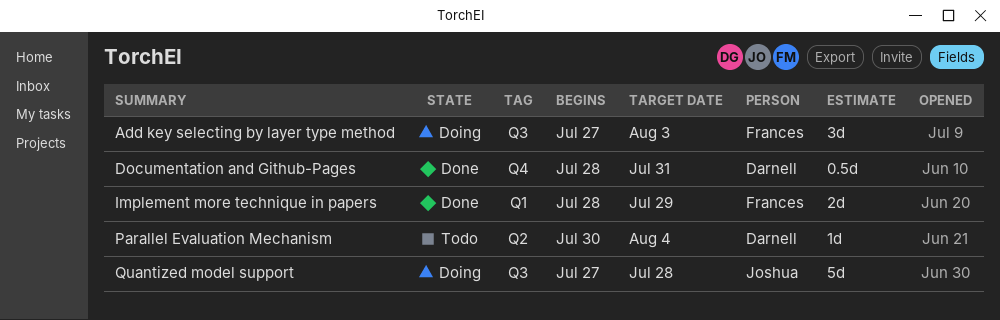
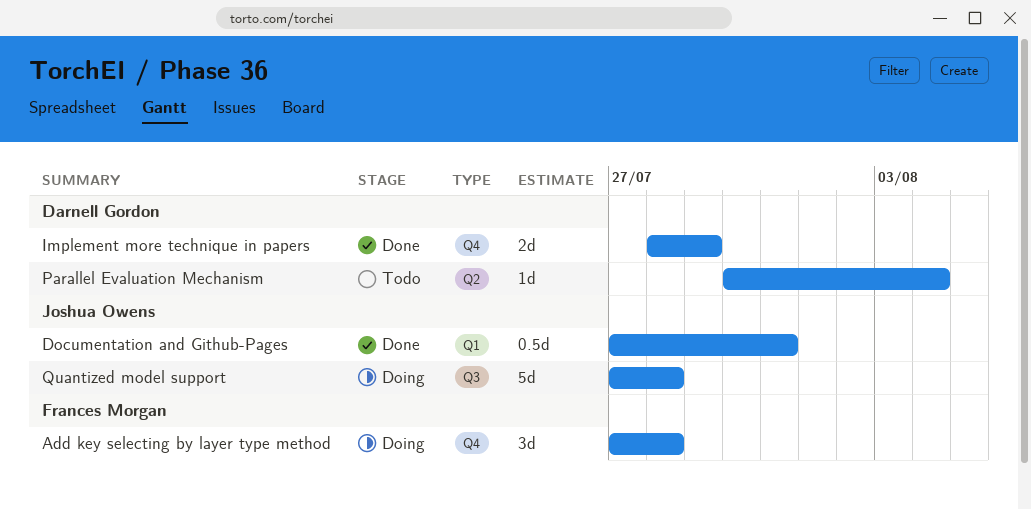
Add key selecting by layer type method, label: Q3 -> Q4
Add key selecting by layer type method, due: Aug 3 -> Jul 28
Documentation and Github-Pages, owner: Darnell Gordon -> Joshua Owens
Documentation and Github-Pages, label: Q4 -> Q1
Documentation and Github-Pages, start: Jul 28 -> Jul 27
Implement more technique in papers, owner: Frances Morgan -> Darnell Gordon
Implement more technique in papers, label: Q1 -> Q4

